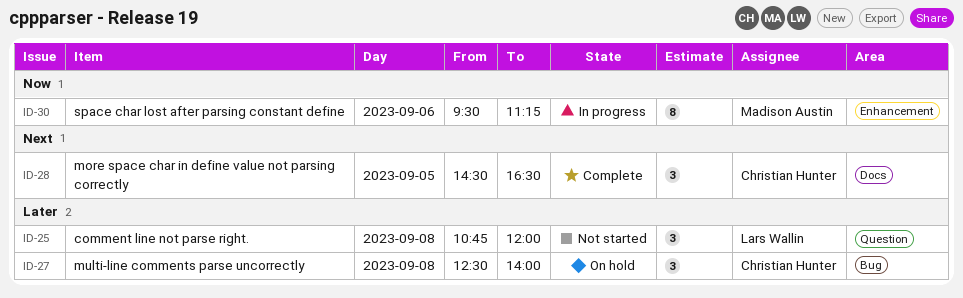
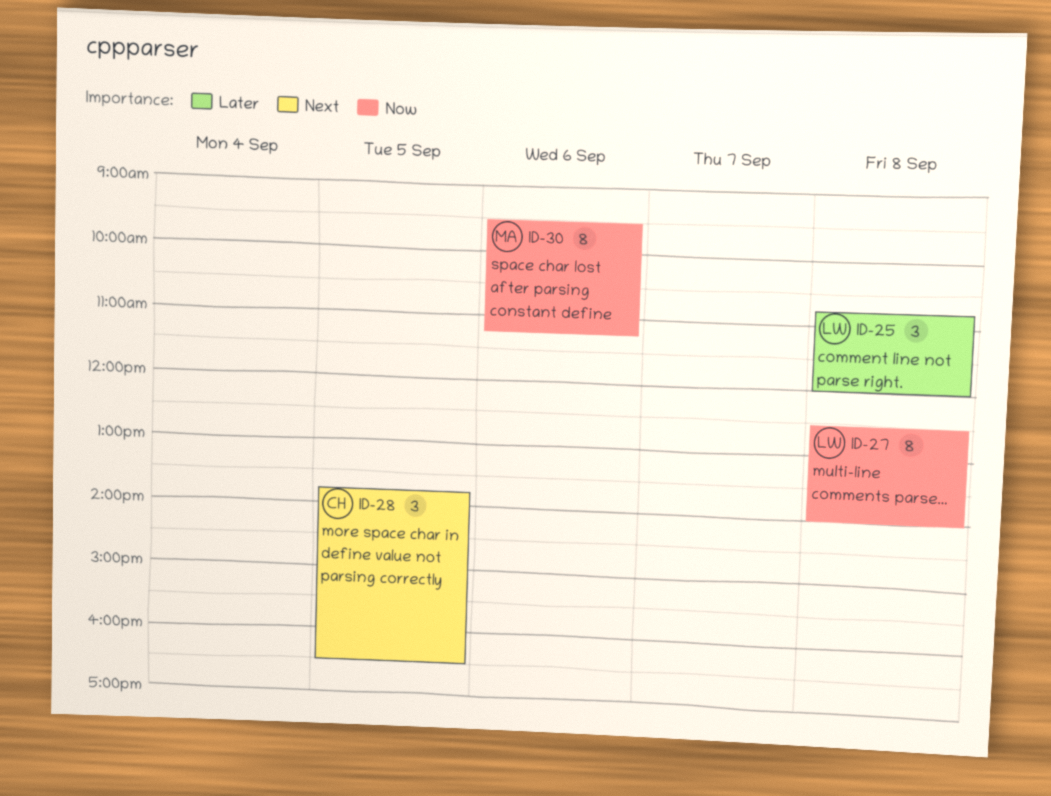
ID-27, owner: Christian Hunter -> Lars Wallin
ID-27, priority: Later -> Now
ID-27, estimate: 3 -> 8
ID-28, begins: 14:30 -> 13:45

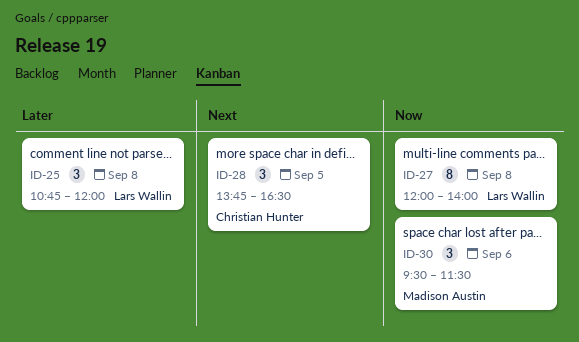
ID-27, begins: 12:30 -> 12:00
ID-30, estimate: 8 -> 3
ID-30, ends: 11:15 -> 11:30

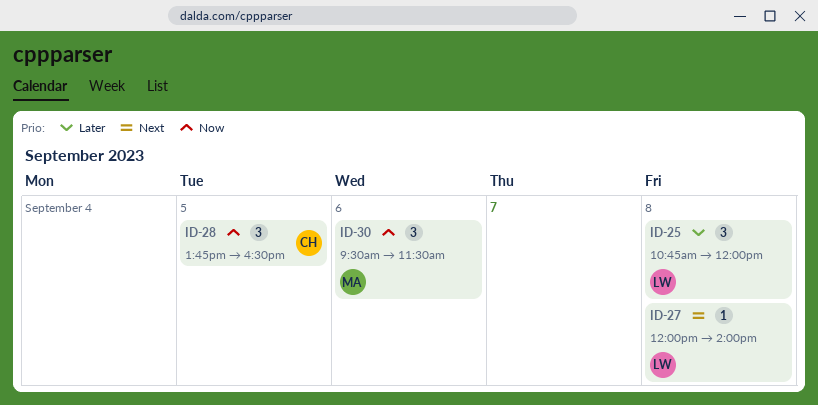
ID-27, priority: Now -> Next
ID-27, estimate: 8 -> 1
ID-28, priority: Next -> Now

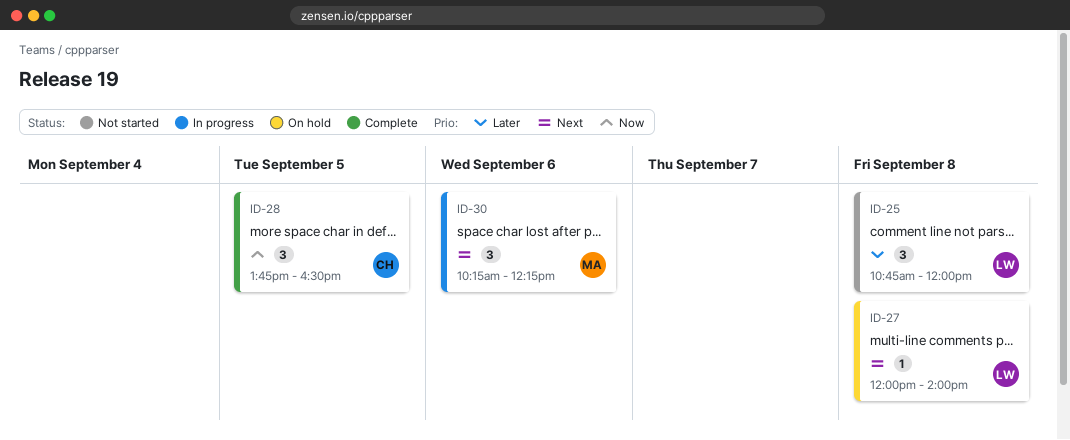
ID-30, priority: Now -> Next
ID-30, begins: 09:30 -> 10:15
ID-30, ends: 11:30 -> 12:15

